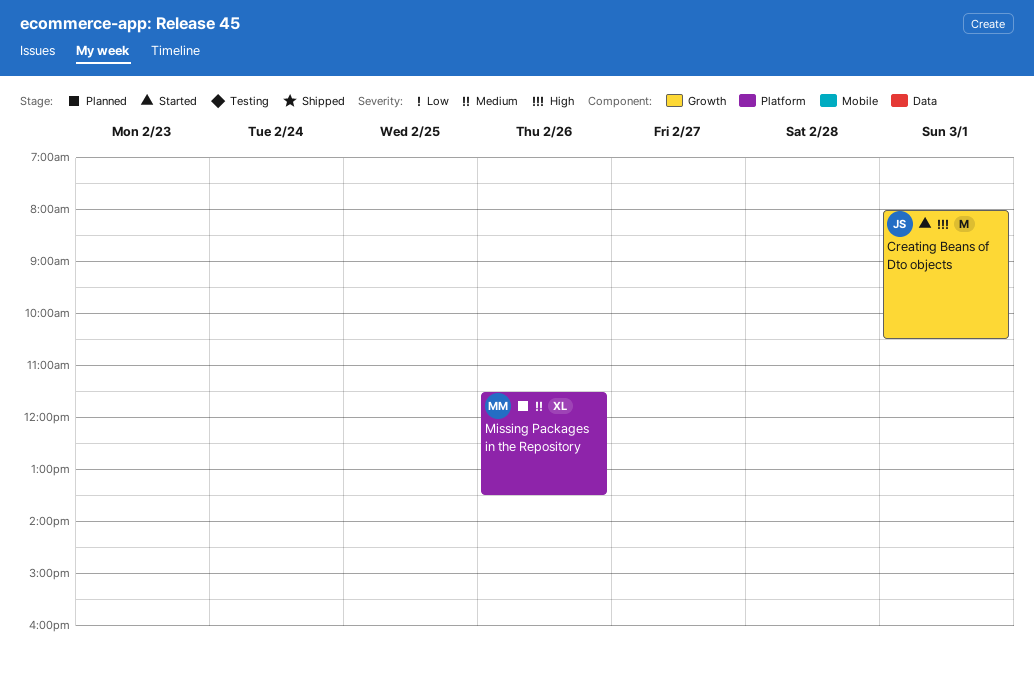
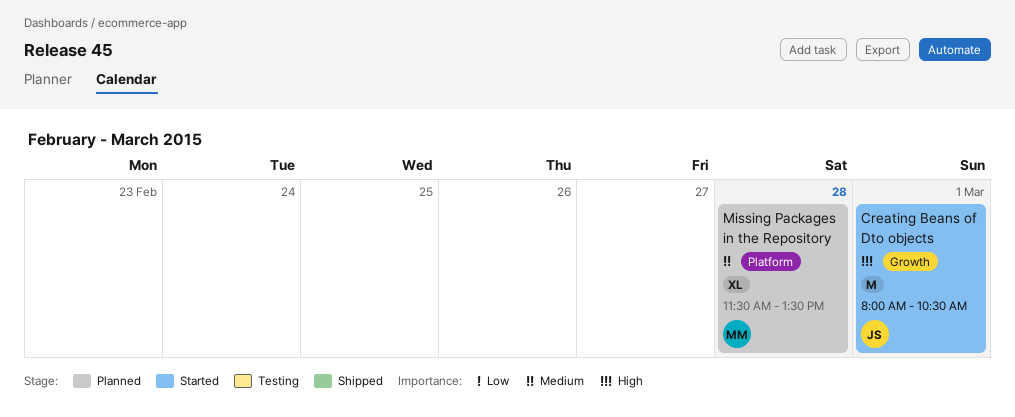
Missing Packages in the Repository, day: Feb 26 -> Feb 28

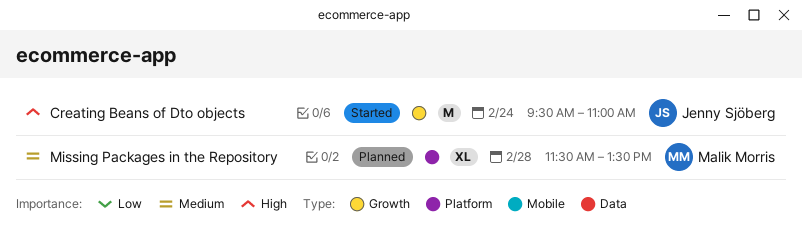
Creating Beans of Dto objects, day: Mar 1 -> Feb 24
Creating Beans of Dto objects, begins: 08:00 -> 09:30
Creating Beans of Dto objects, ends: 10:30 -> 11:00

